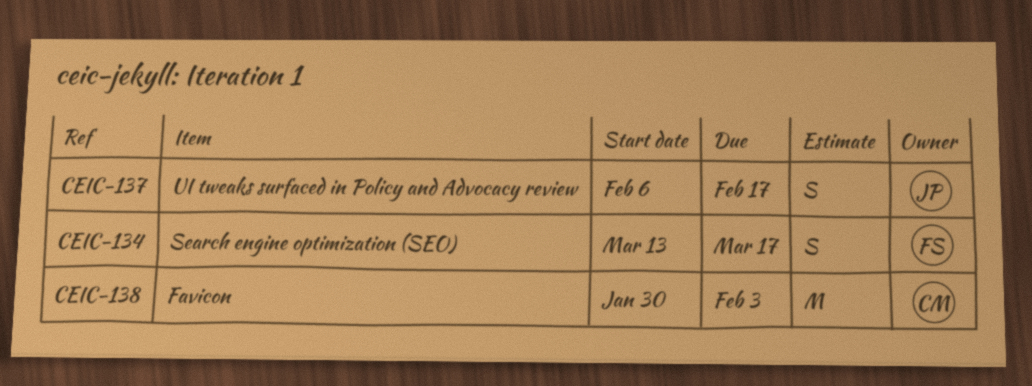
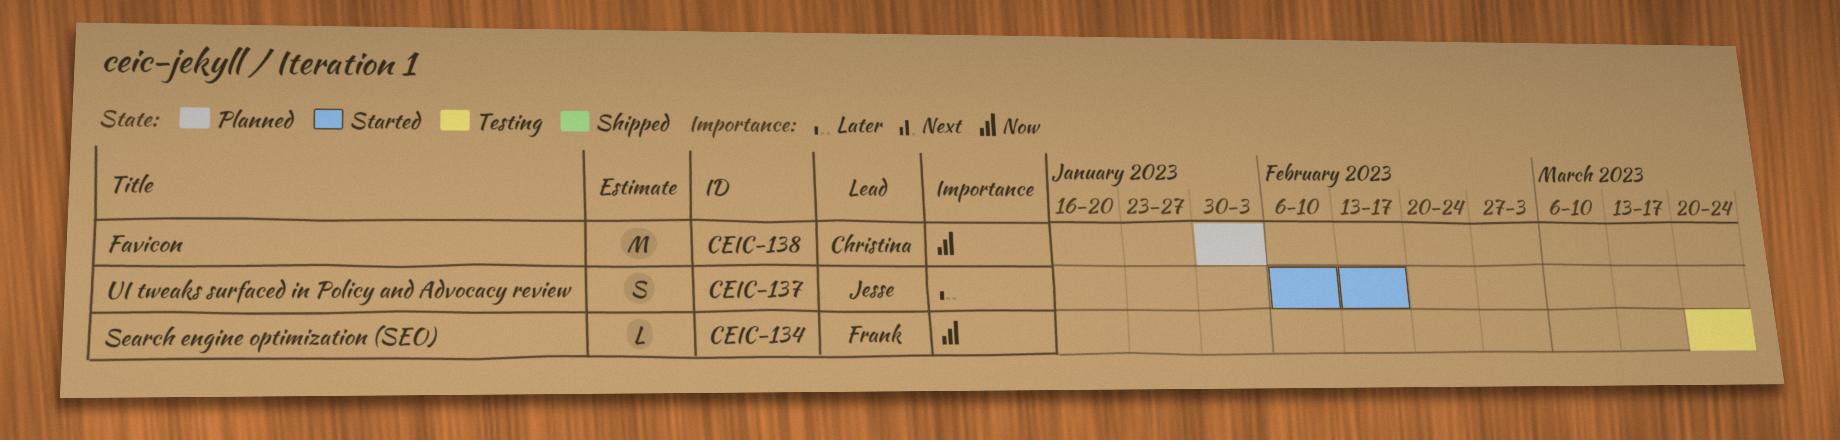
CEIC-134, estimate: S -> L
CEIC-134, start: Mar 13 -> Mar 20
CEIC-134, due: Mar 17 -> Mar 24

